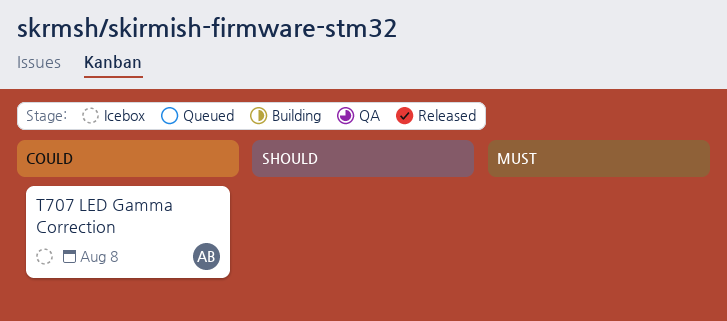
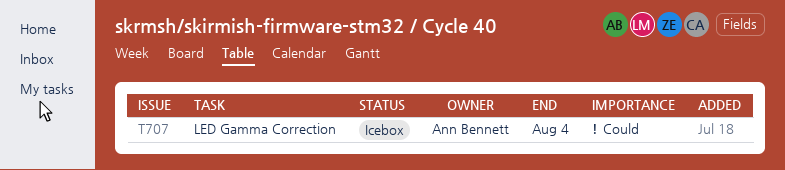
T707, due: Aug 8 -> Aug 4

